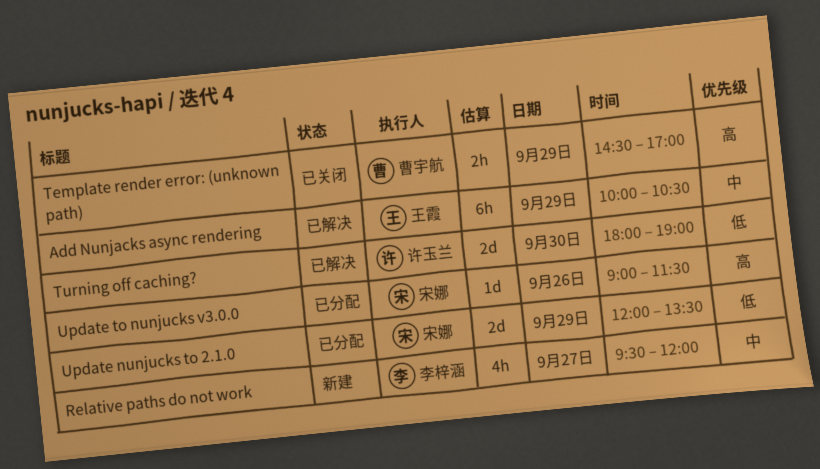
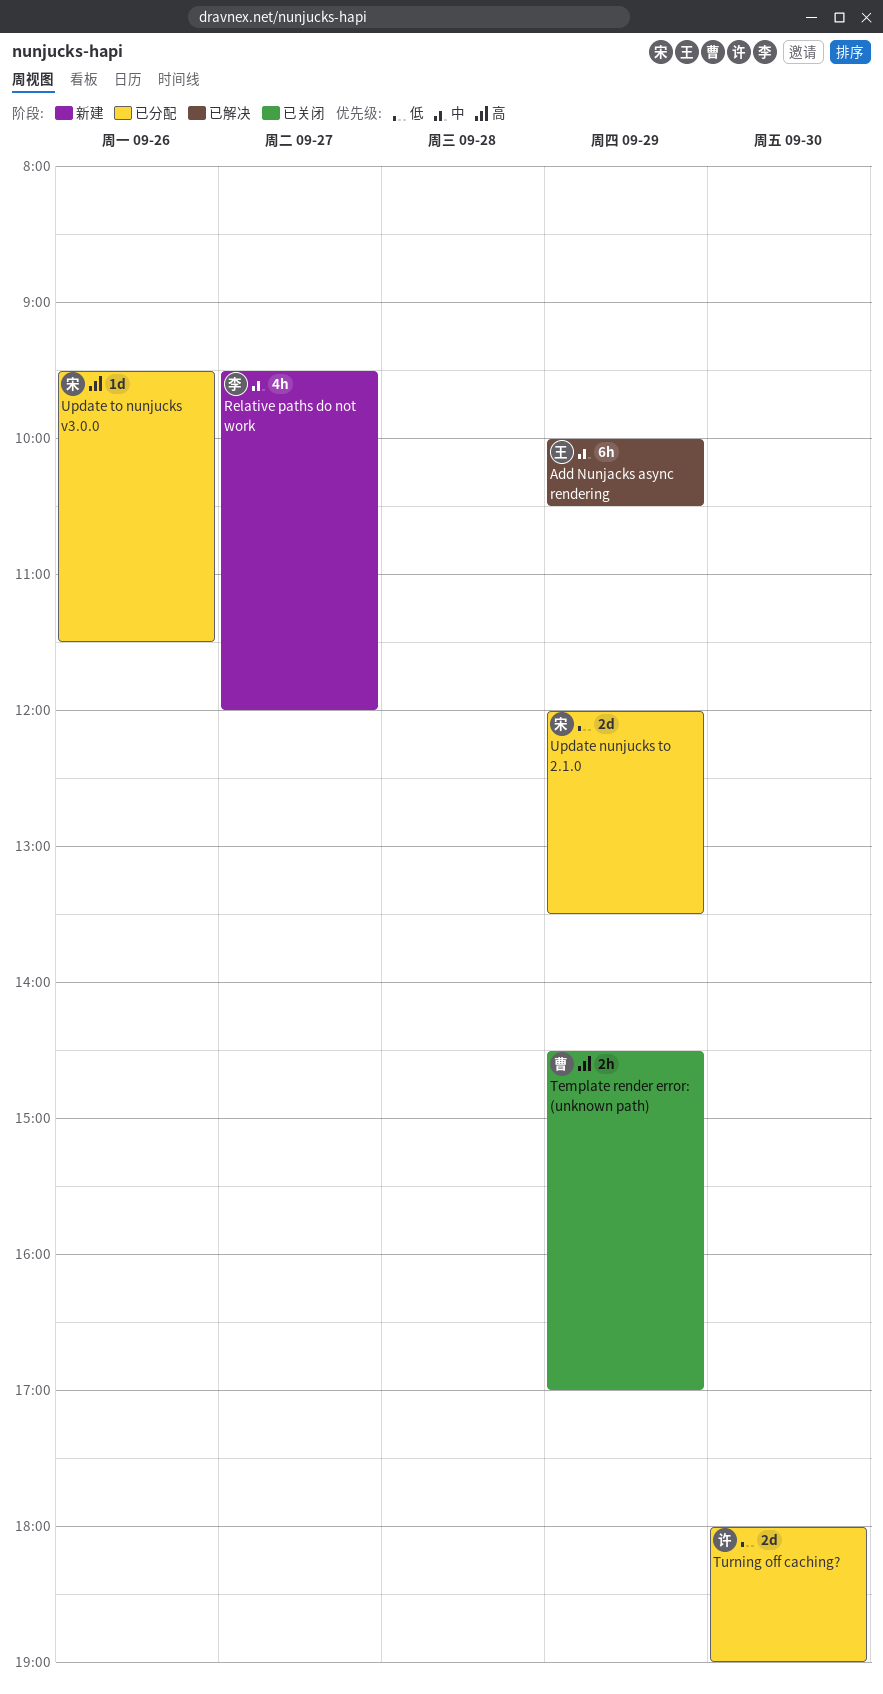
Turning off caching?, status: 已解决 -> 已分配
Update to nunjucks v3.0.0, begins: 09:00 -> 09:30

